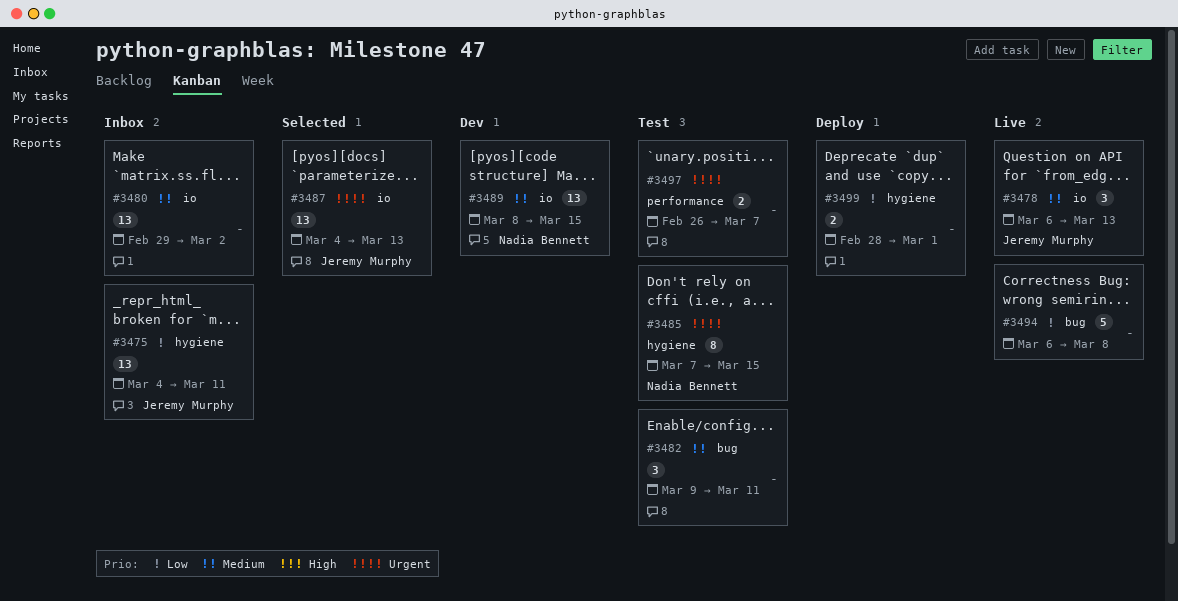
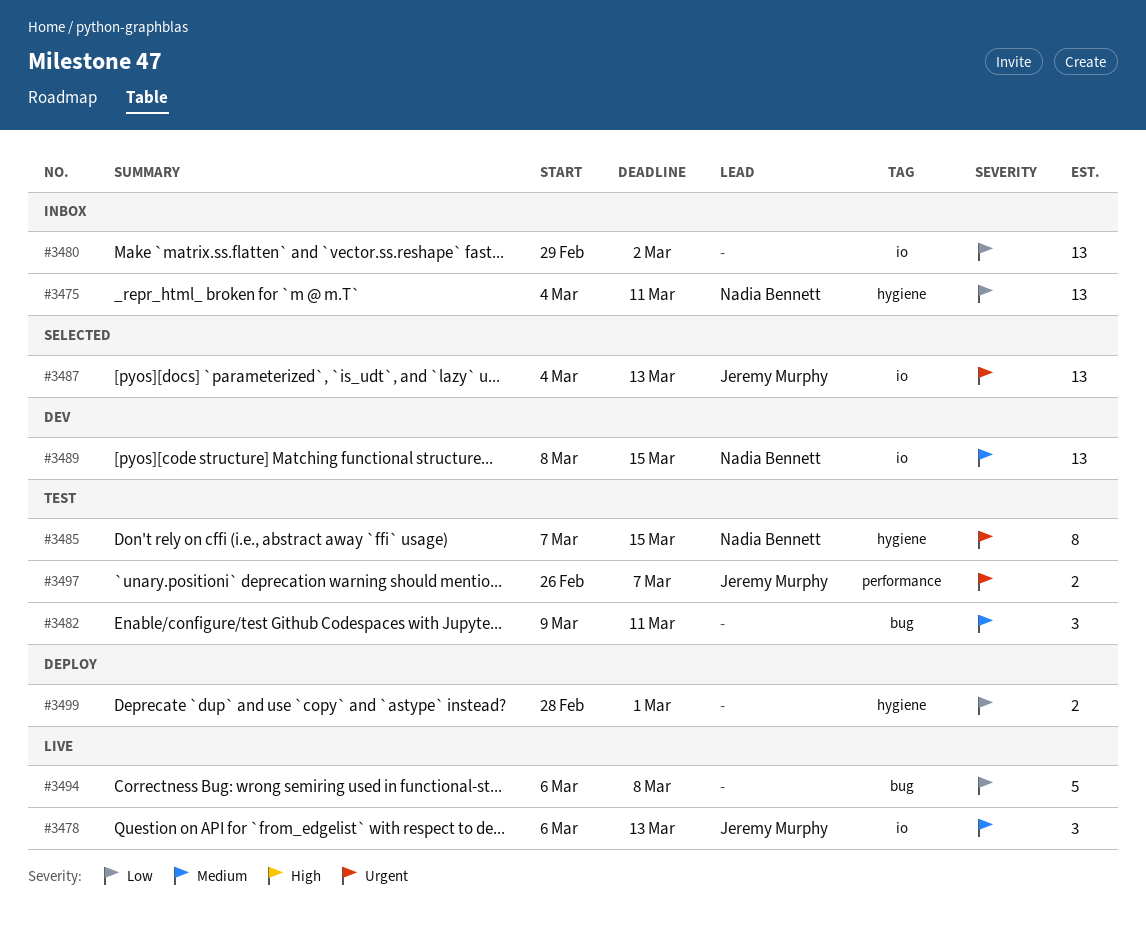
#3475, owner: Jeremy Murphy -> Nadia Bennett
#3480, priority: Medium -> Low
#3497, owner: none -> Jeremy Murphy

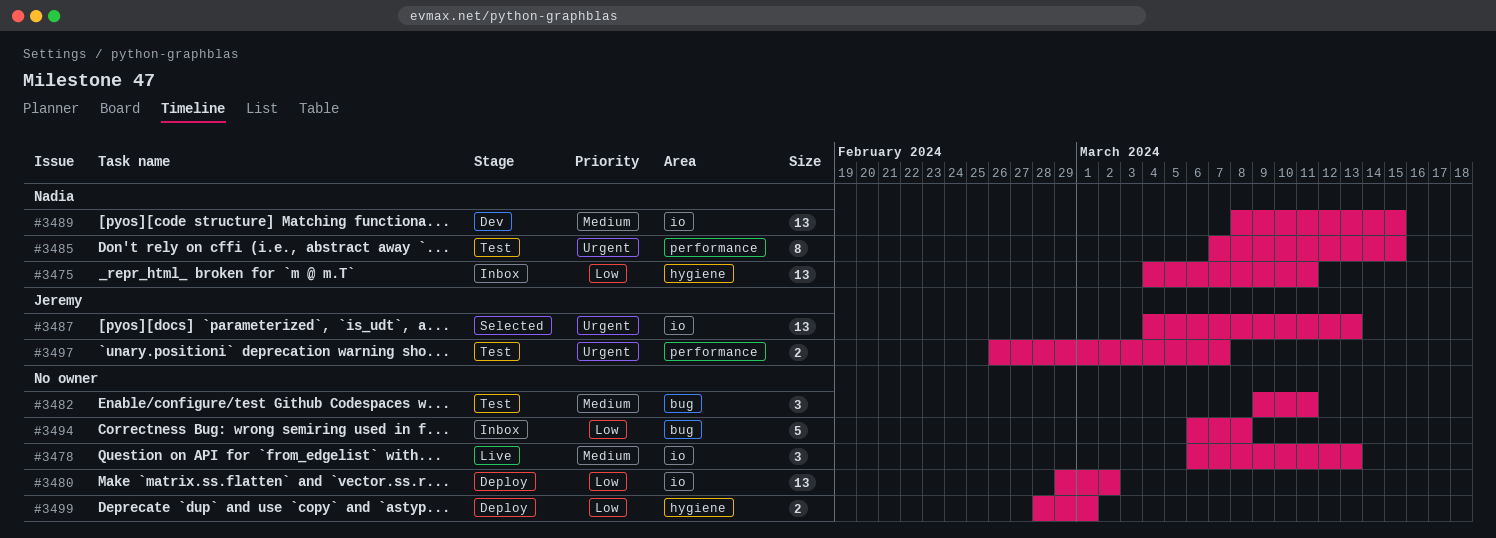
#3478, owner: Jeremy Murphy -> none
#3480, status: Inbox -> Deploy
#3485, label: hygiene -> performance
#3494, status: Live -> Inbox

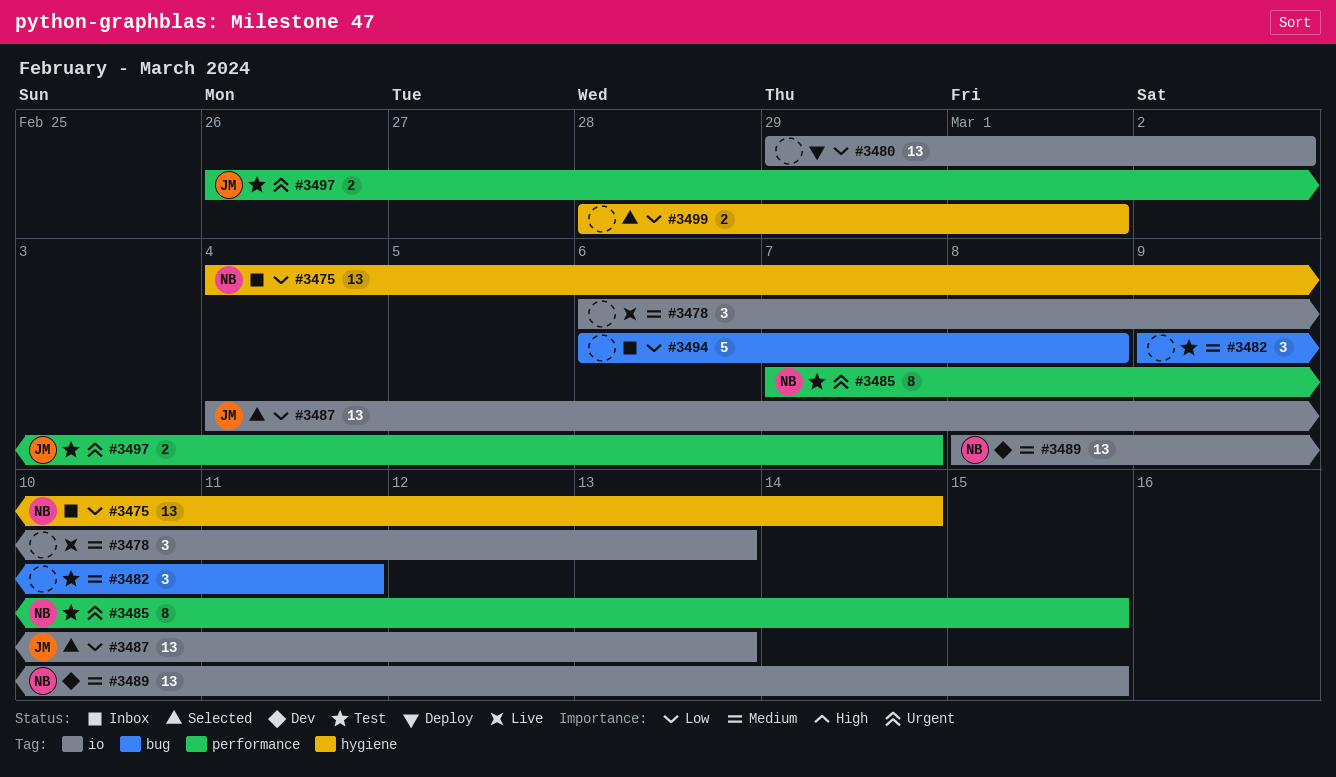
#3475, due: Mar 11 -> Mar 14
#3487, priority: Urgent -> Low
#3499, status: Deploy -> Selected

